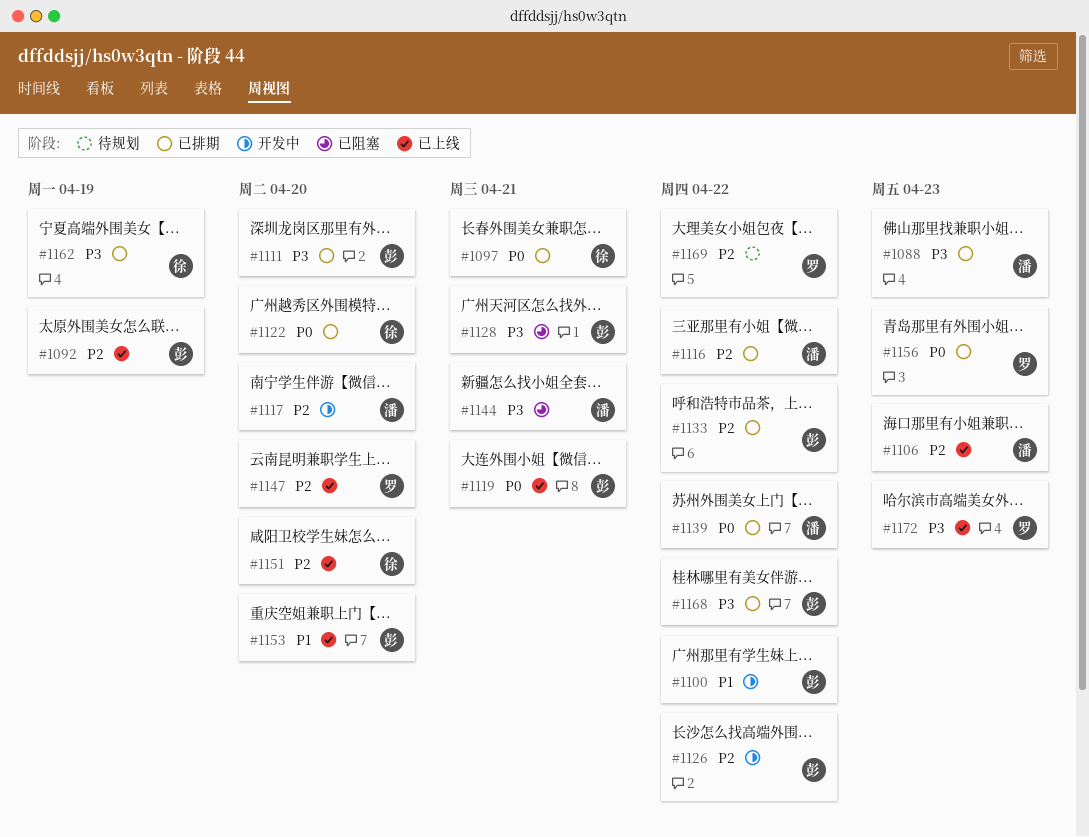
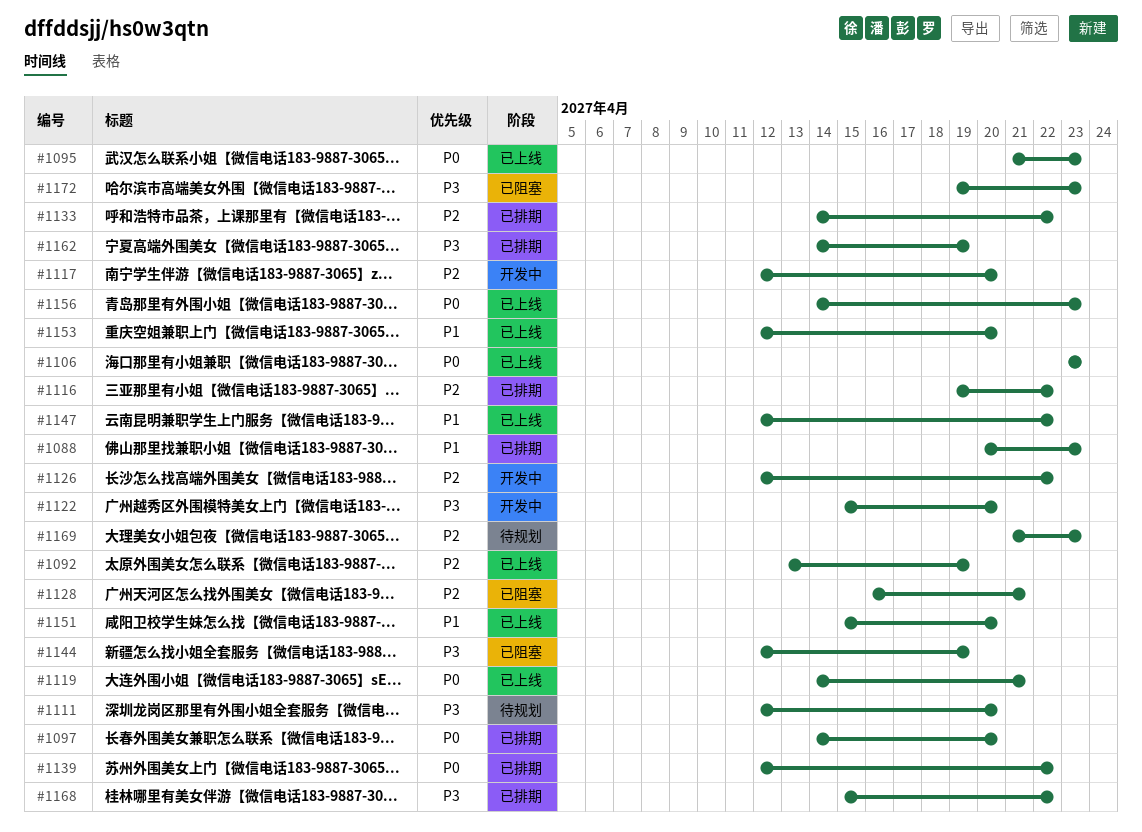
#1088, priority: P3 -> P1
#1095: none -> present
#1097, due: Apr 21 -> Apr 20
#1100: present -> none
#1106, priority: P2 -> P0
#1111, status: 已排期 -> 待规划
#1122, status: 已排期 -> 开发中
#1122, priority: P0 -> P3
#1128, priority: P3 -> P2
#1144, due: Apr 21 -> Apr 19
#1147, priority: P2 -> P1
#1147, due: Apr 20 -> Apr 22
#1151, priority: P2 -> P1
#1156, status: 已排期 -> 已上线
#1169, due: Apr 22 -> Apr 23
#1172, status: 已上线 -> 已阻塞

